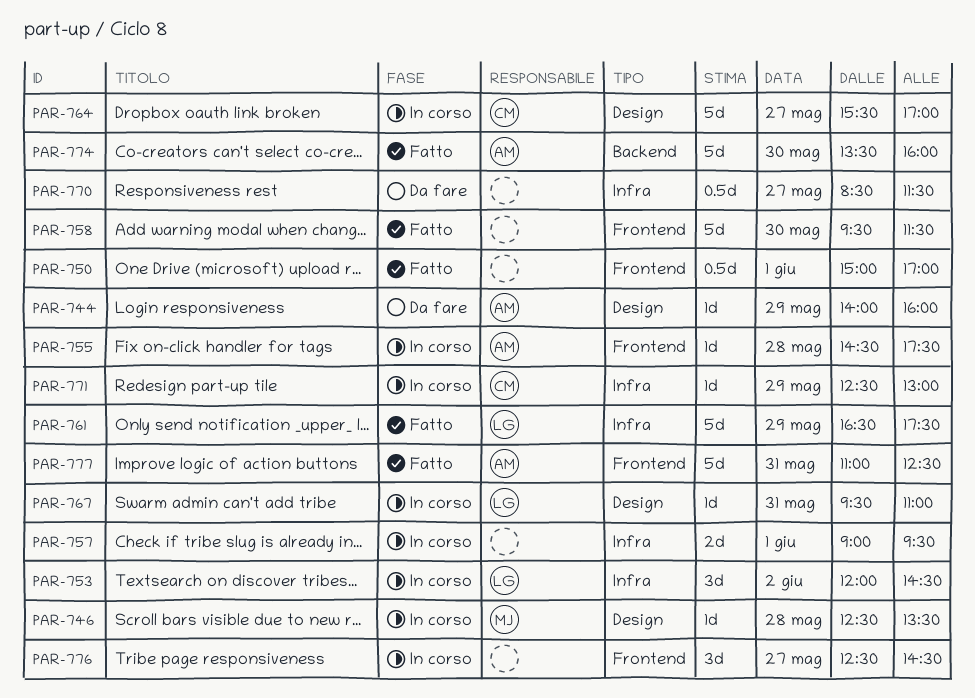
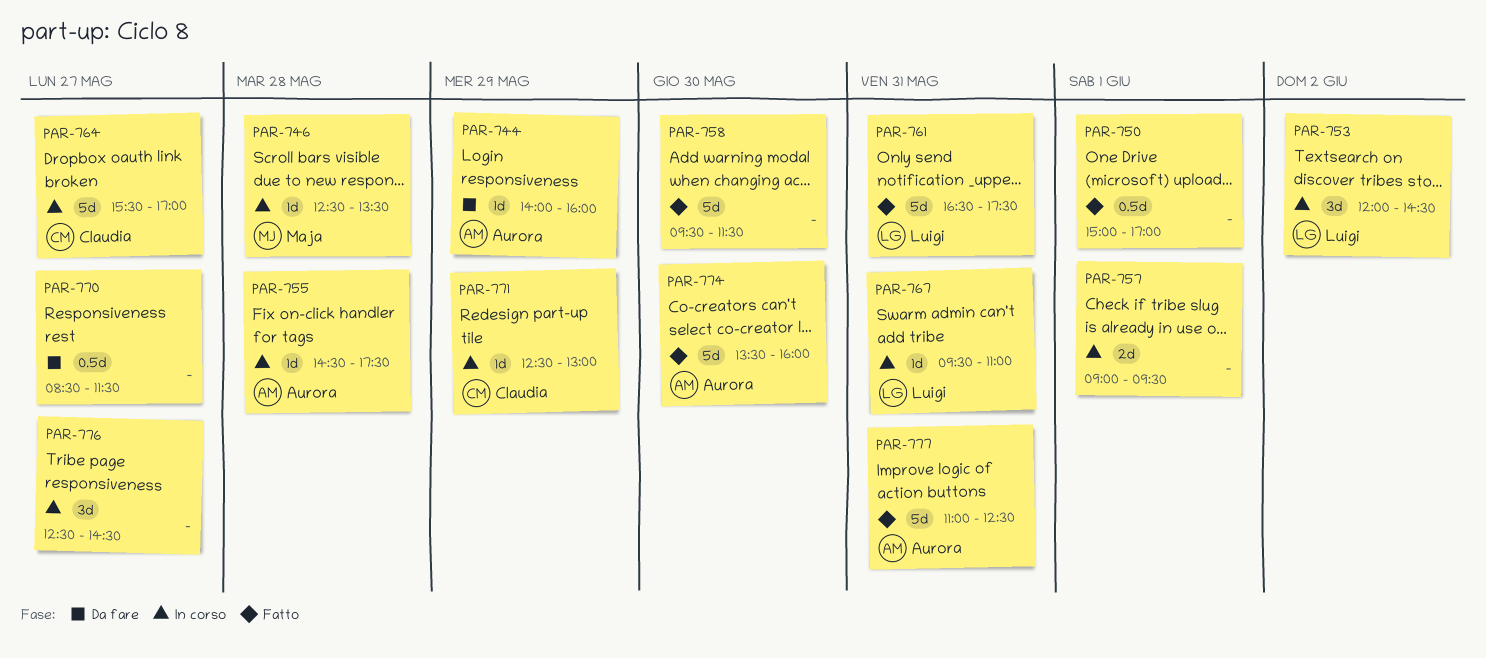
PAR-761, day: May 29 -> May 31

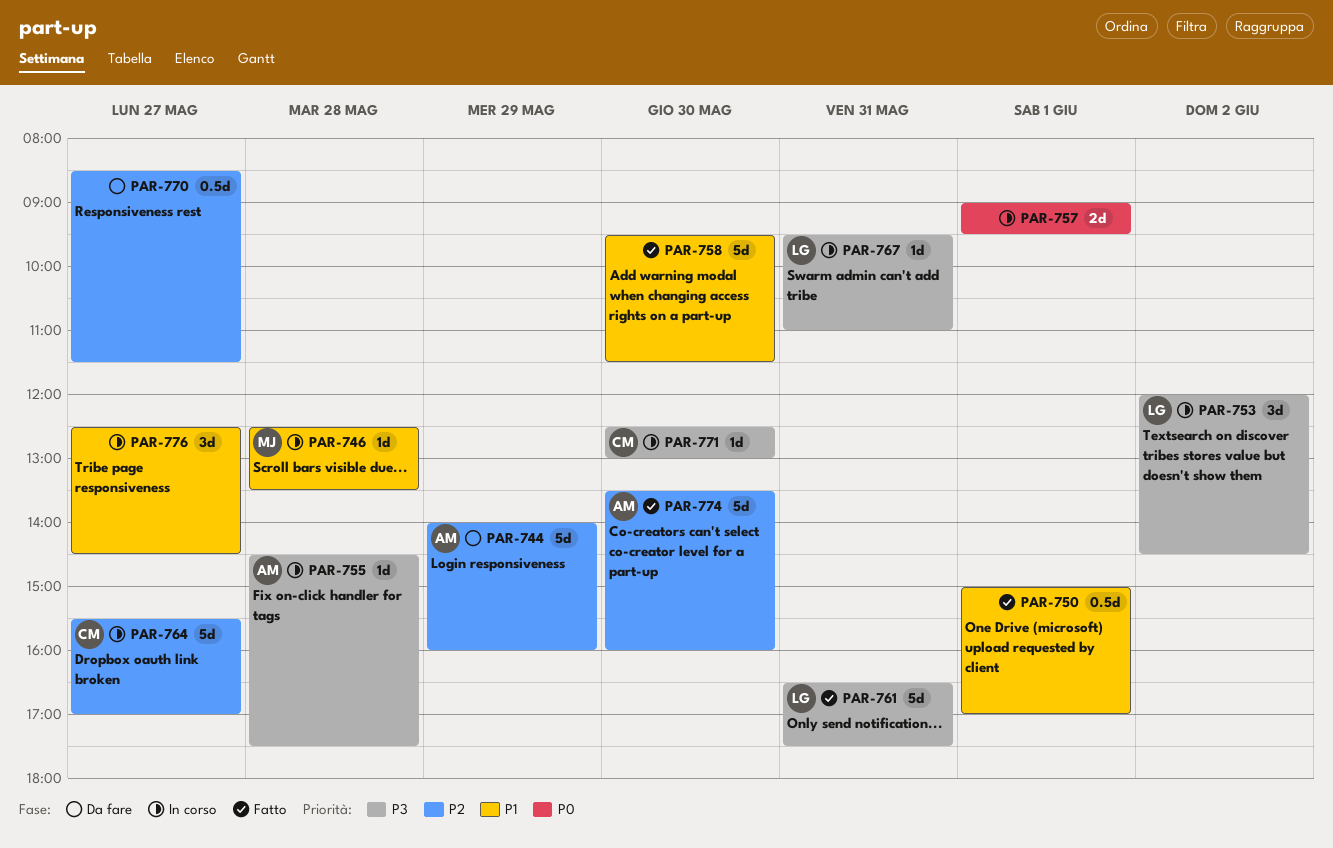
PAR-744, estimate: 1d -> 5d
PAR-771, day: May 29 -> May 30
PAR-777: present -> none

